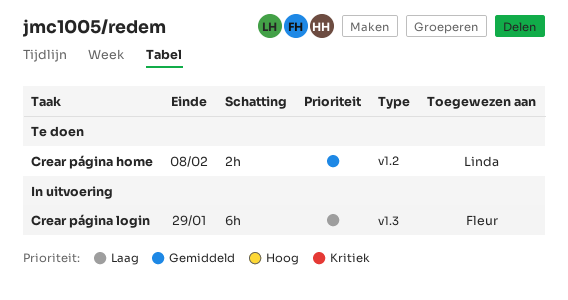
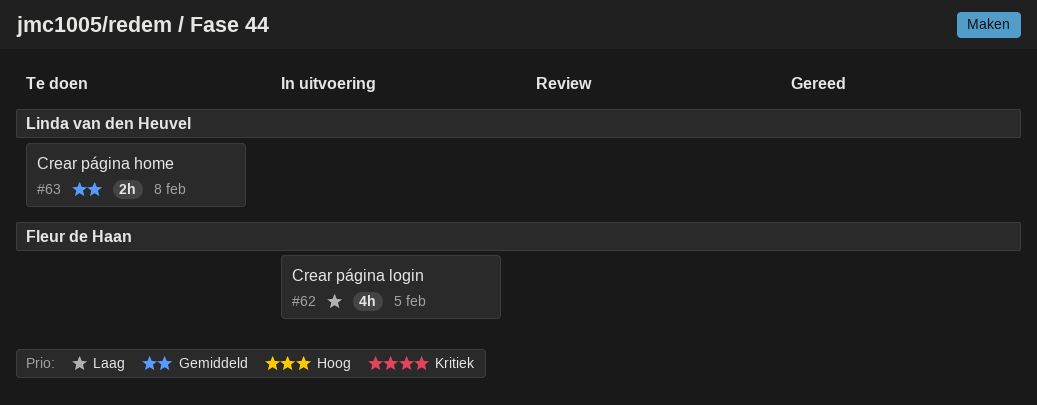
Crear página login, estimate: 6h -> 4h
Crear página login, due: Jan 29 -> Feb 5

